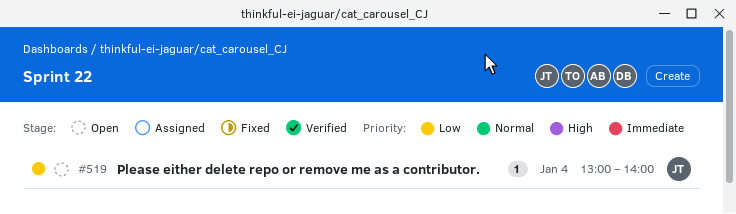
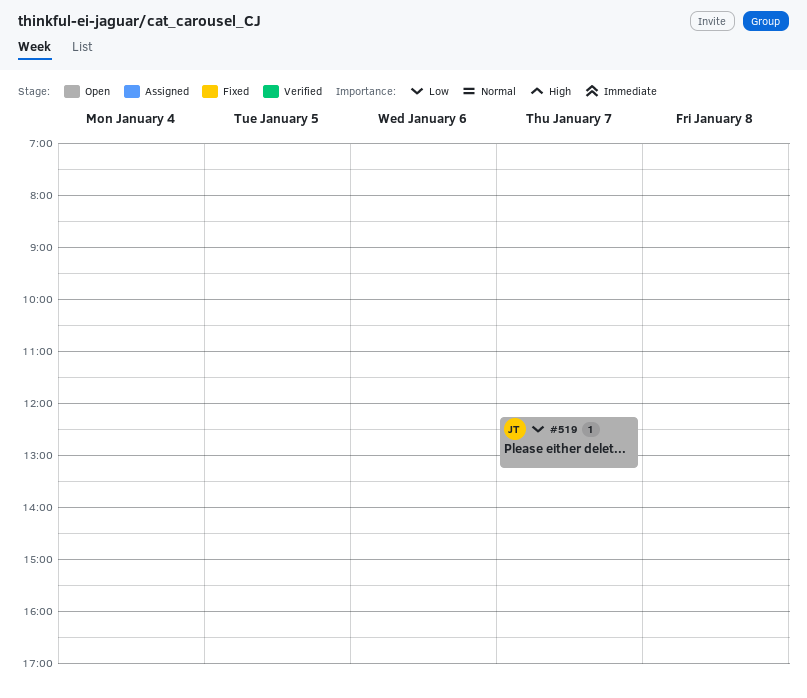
#519, day: Jan 4 -> Jan 7
#519, begins: 13:00 -> 12:15
#519, ends: 14:00 -> 13:15

